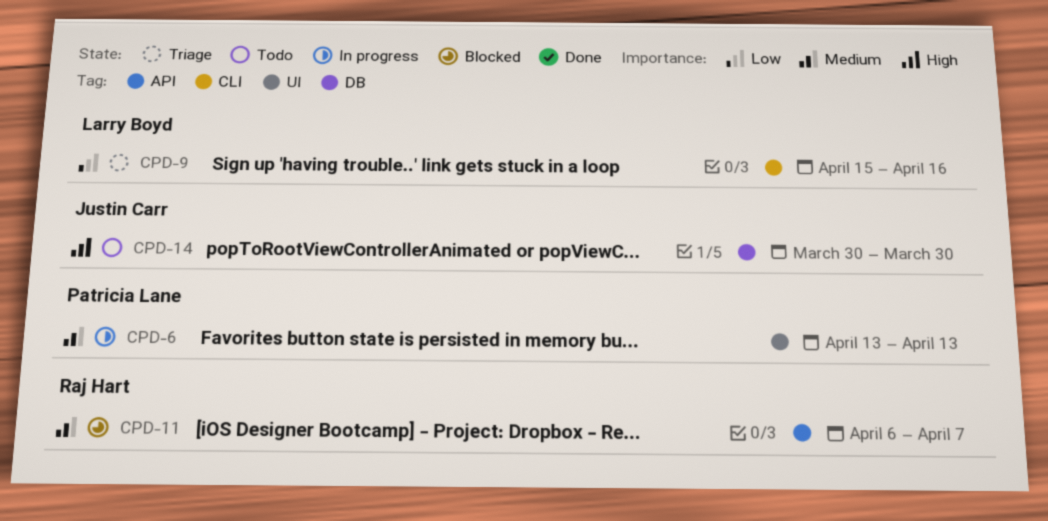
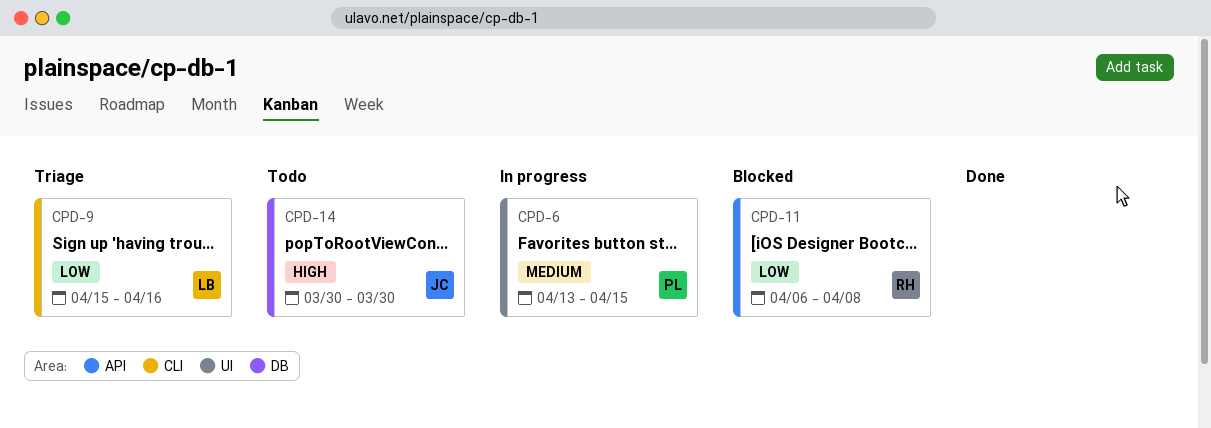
CPD-6, due: Apr 13 -> Apr 15
CPD-11, priority: Medium -> Low
CPD-11, due: Apr 7 -> Apr 8

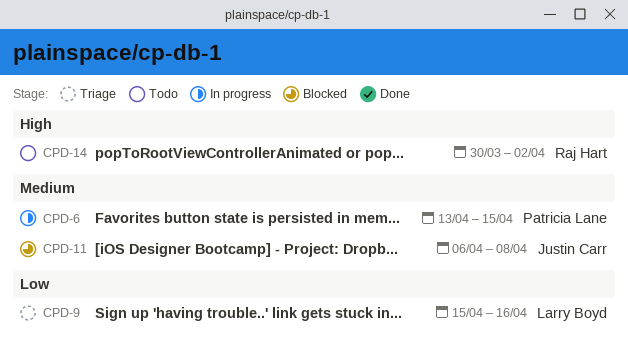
CPD-11, owner: Raj Hart -> Justin Carr
CPD-11, priority: Low -> Medium
CPD-14, owner: Justin Carr -> Raj Hart
CPD-14, due: Mar 30 -> Apr 2

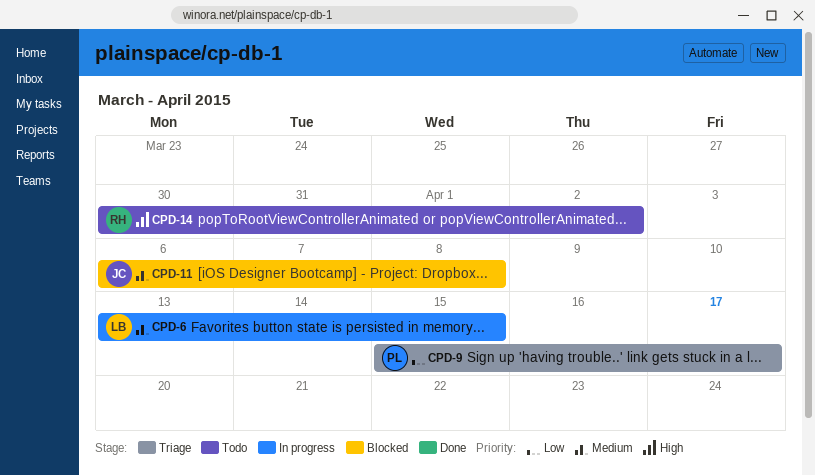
CPD-6, owner: Patricia Lane -> Larry Boyd
CPD-9, owner: Larry Boyd -> Patricia Lane
CPD-9, due: Apr 16 -> Apr 17

